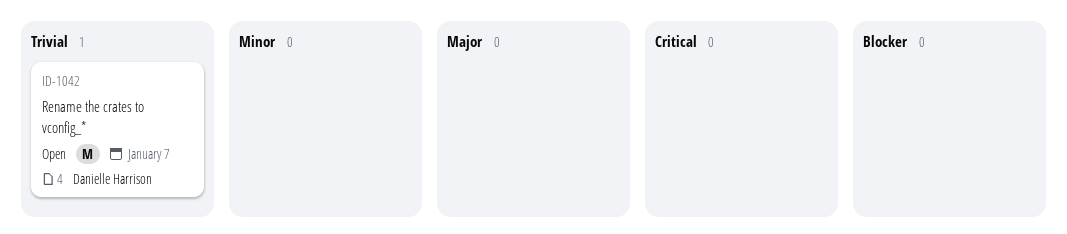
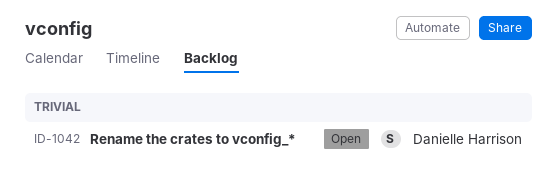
ID-1042, estimate: M -> S

